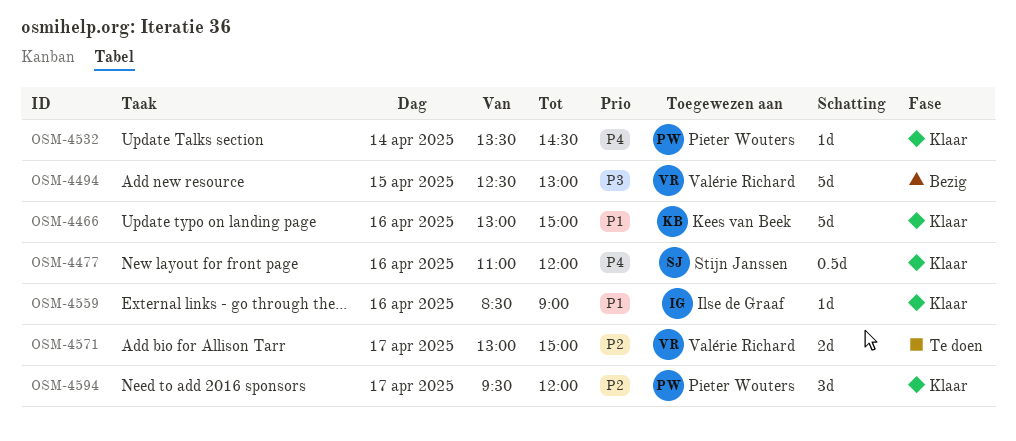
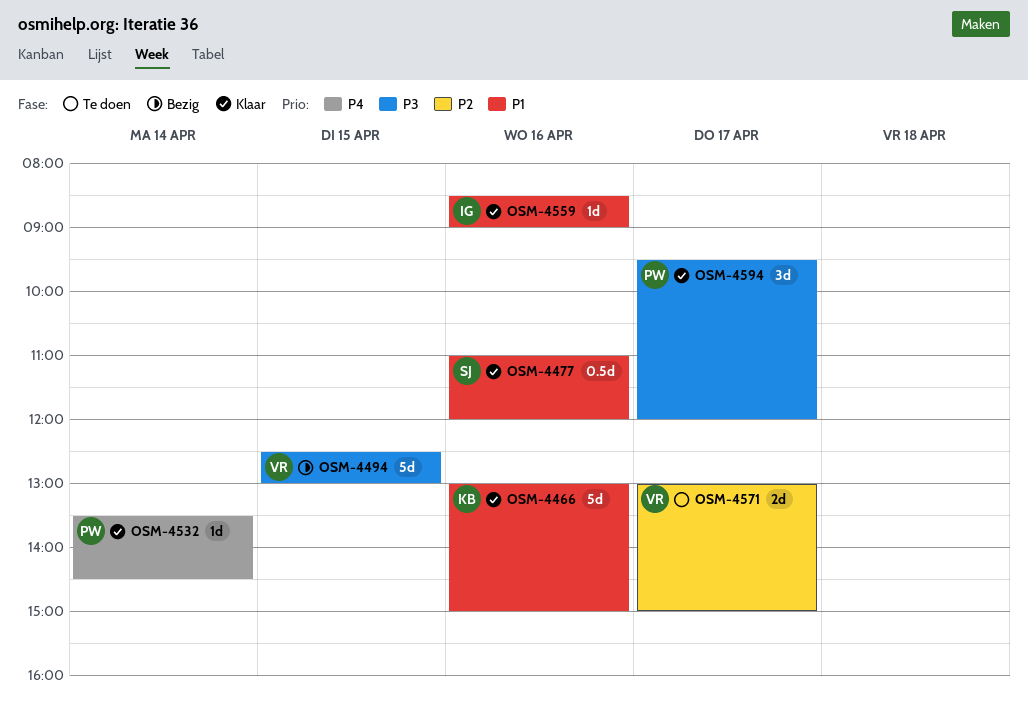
OSM-4477, priority: P4 -> P1
OSM-4594, priority: P2 -> P3

